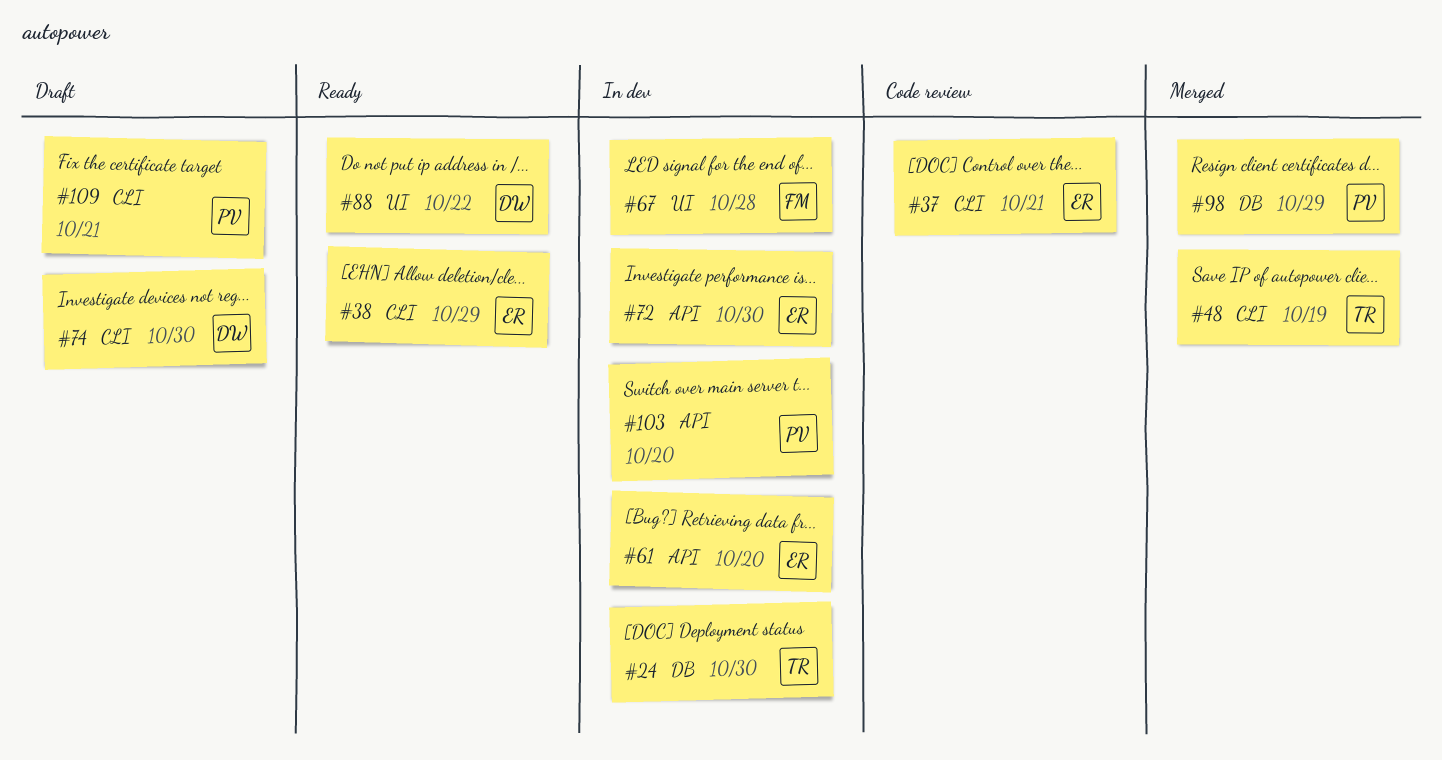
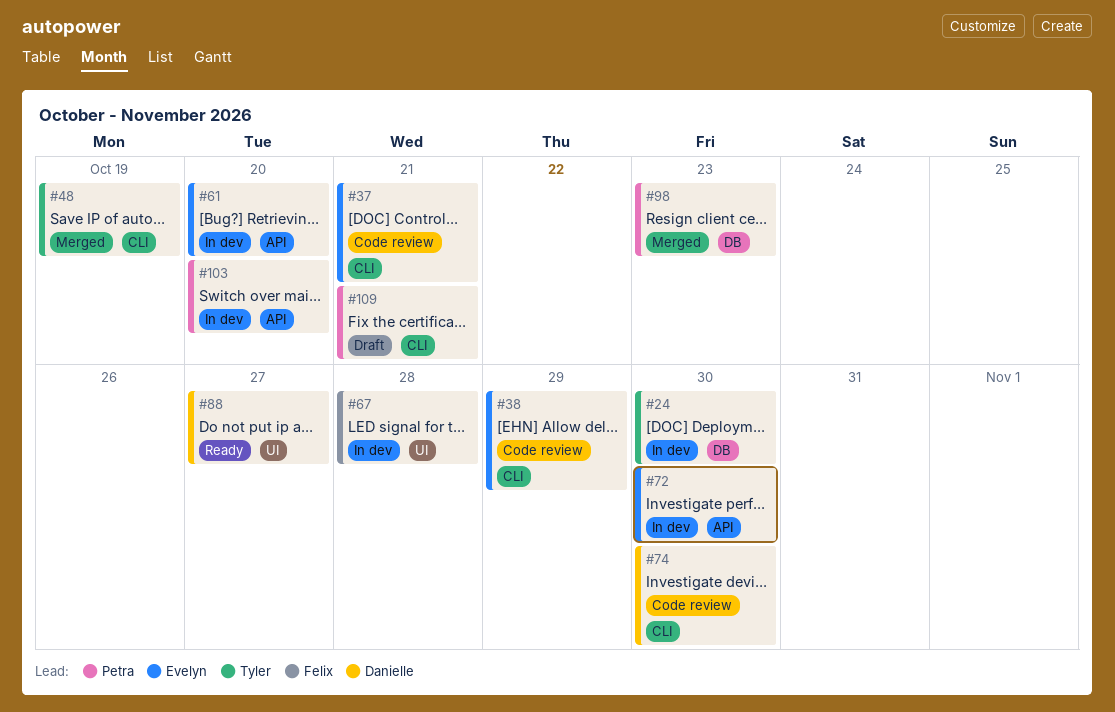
#38, status: Ready -> Code review
#74, status: Draft -> Code review
#88, due: Oct 22 -> Oct 27
#98, due: Oct 29 -> Oct 23

